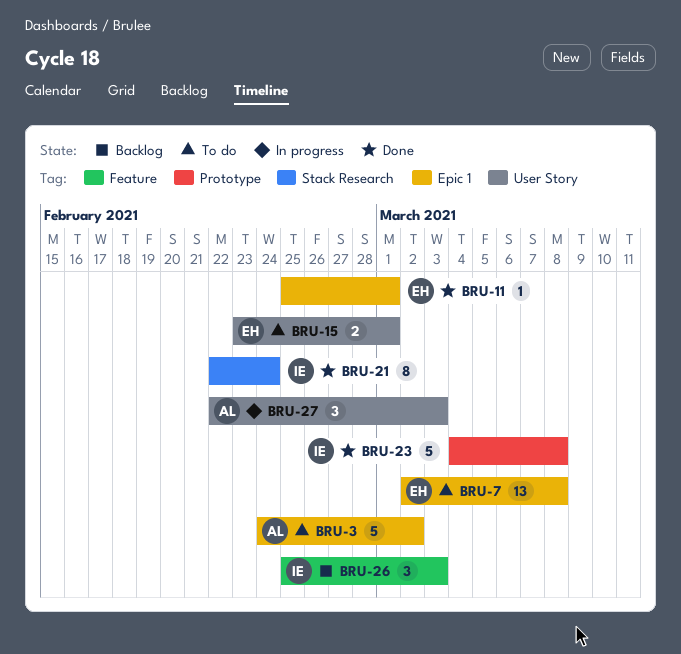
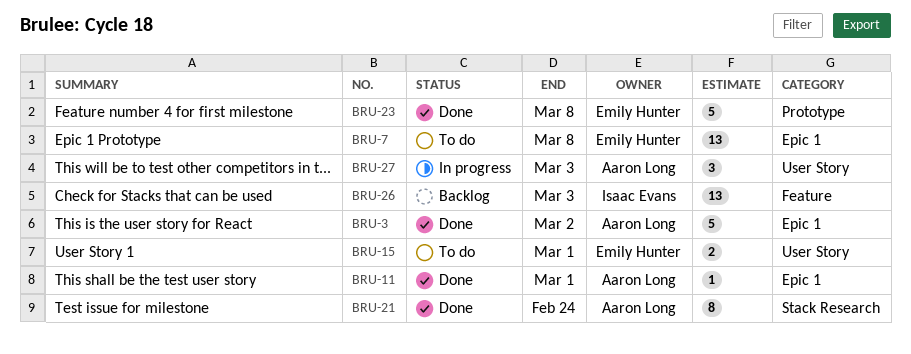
BRU-3, status: To do -> Done
BRU-11, owner: Emily Hunter -> Aaron Long
BRU-21, owner: Isaac Evans -> Aaron Long
BRU-23, owner: Isaac Evans -> Emily Hunter
BRU-26, estimate: 3 -> 13

